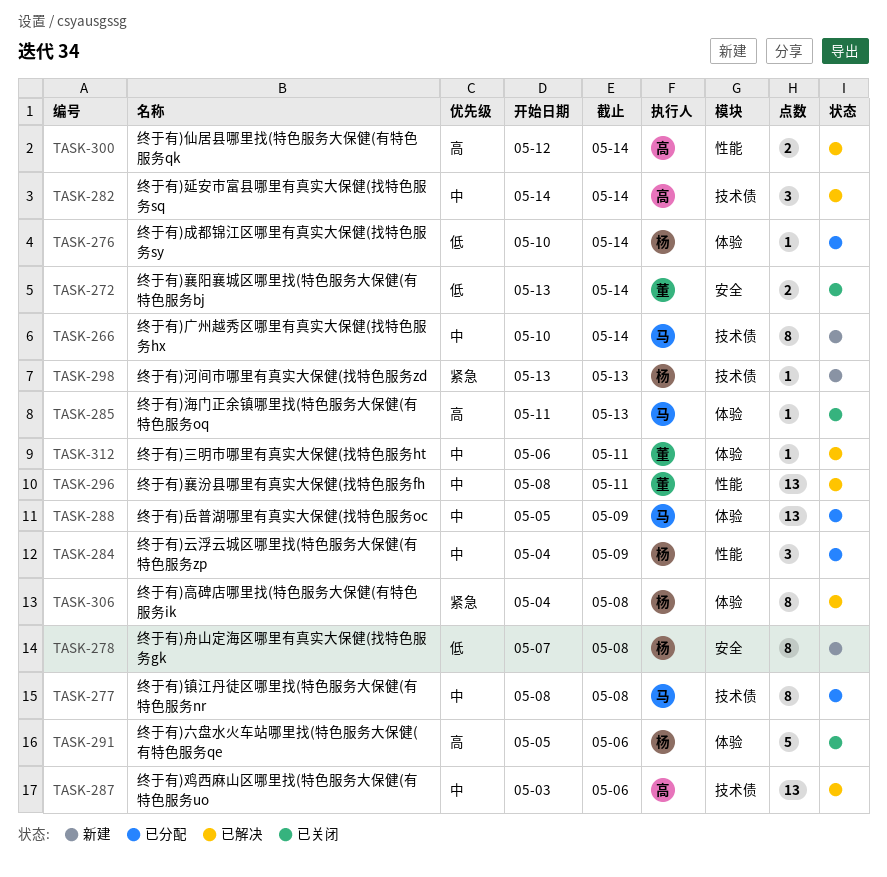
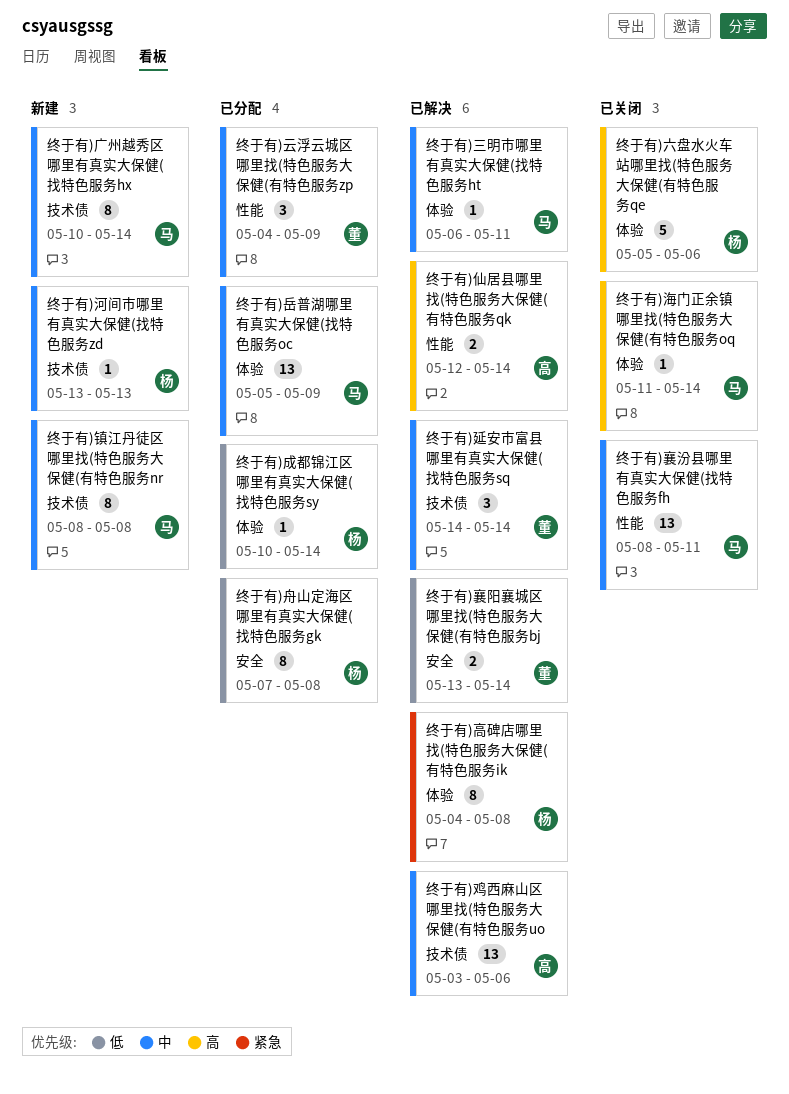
终于有)三明市哪里有真实大保健(找特色服务ht, owner: 董 -> 马
终于有)云浮云城区哪里找(特色服务大保健(有特色服务zp, owner: 杨 -> 董
终于有)延安市富县哪里有真实大保健(找特色服务sq, owner: 高 -> 董
终于有)河间市哪里有真实大保健(找特色服务zd, priority: 紧急 -> 中
终于有)海门正余镇哪里找(特色服务大保健(有特色服务oq, due: May 13 -> May 14
终于有)舟山定海区哪里有真实大保健(找特色服务gk, status: 新建 -> 已分配
终于有)襄汾县哪里有真实大保健(找特色服务fh, status: 已解决 -> 已关闭
终于有)襄汾县哪里有真实大保健(找特色服务fh, owner: 董 -> 马
终于有)襄阳襄城区哪里找(特色服务大保健(有特色服务bj, status: 已关闭 -> 已解决
终于有)镇江丹徒区哪里找(特色服务大保健(有特色服务nr, status: 已分配 -> 新建

